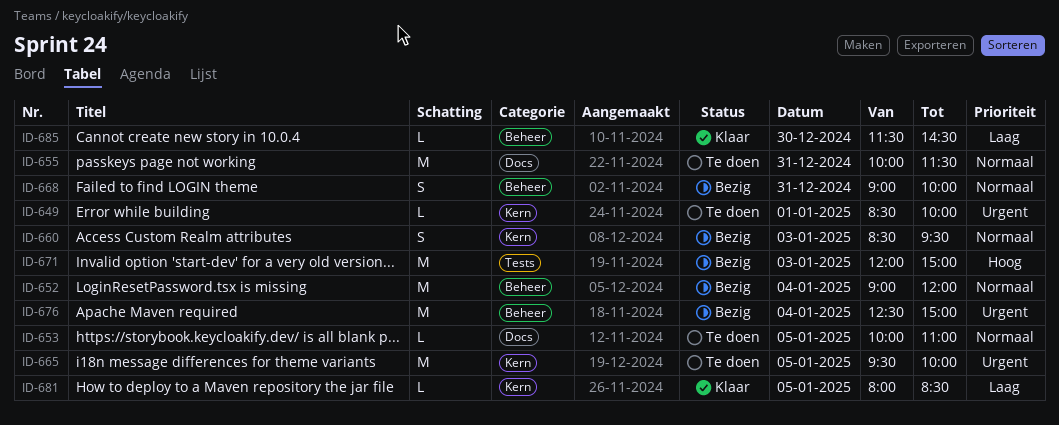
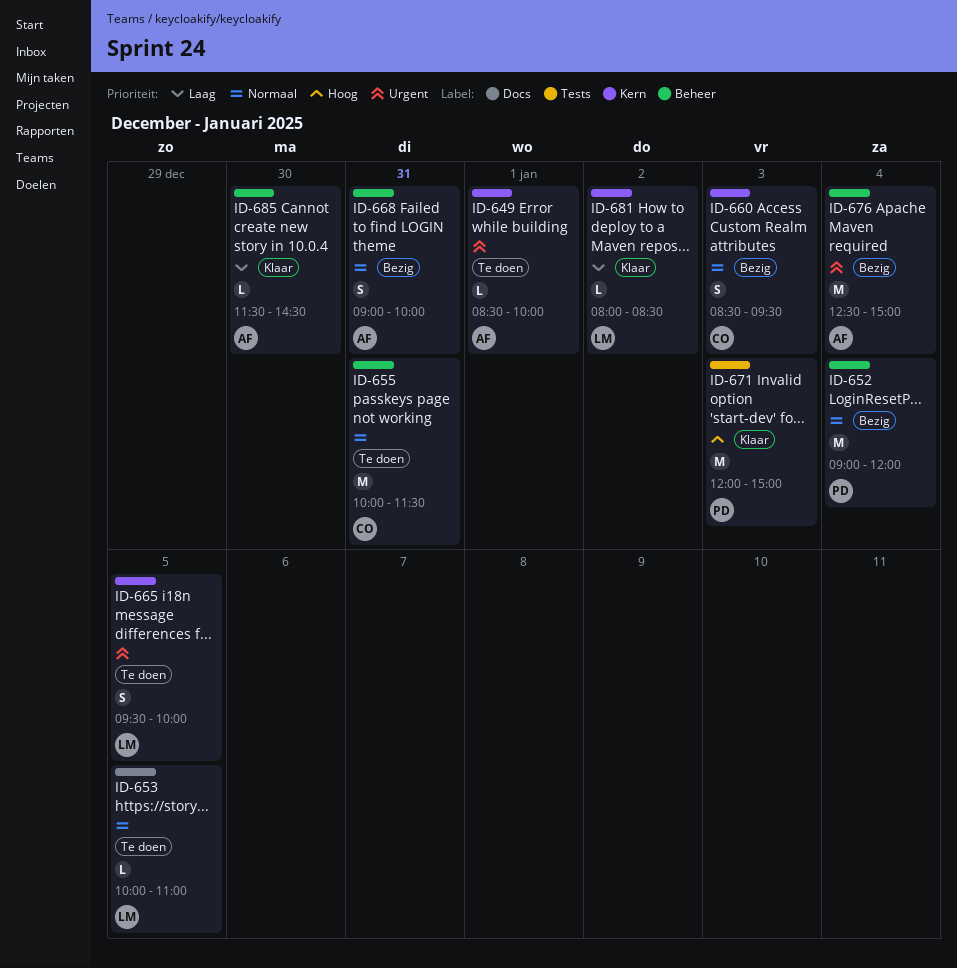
ID-655, label: Docs -> Beheer
ID-665, estimate: M -> S
ID-671, status: Bezig -> Klaar
ID-681, day: Jan 5 -> Jan 2

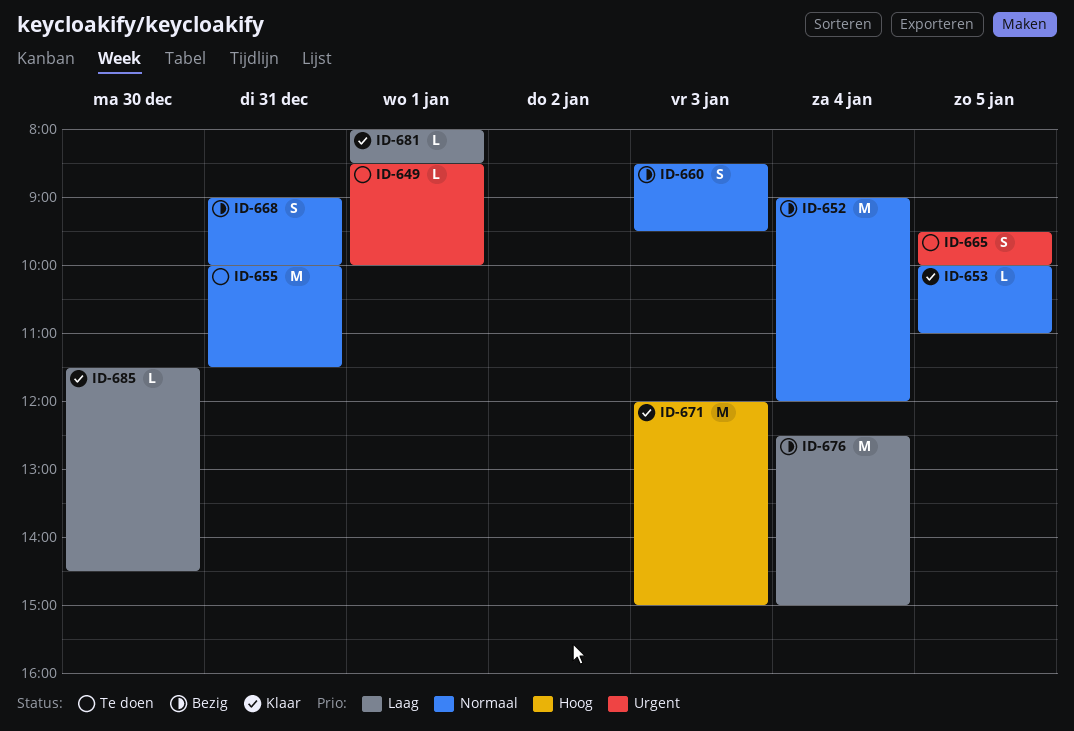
ID-653, status: Te doen -> Klaar
ID-676, priority: Urgent -> Laag
ID-681, day: Jan 2 -> Jan 1

